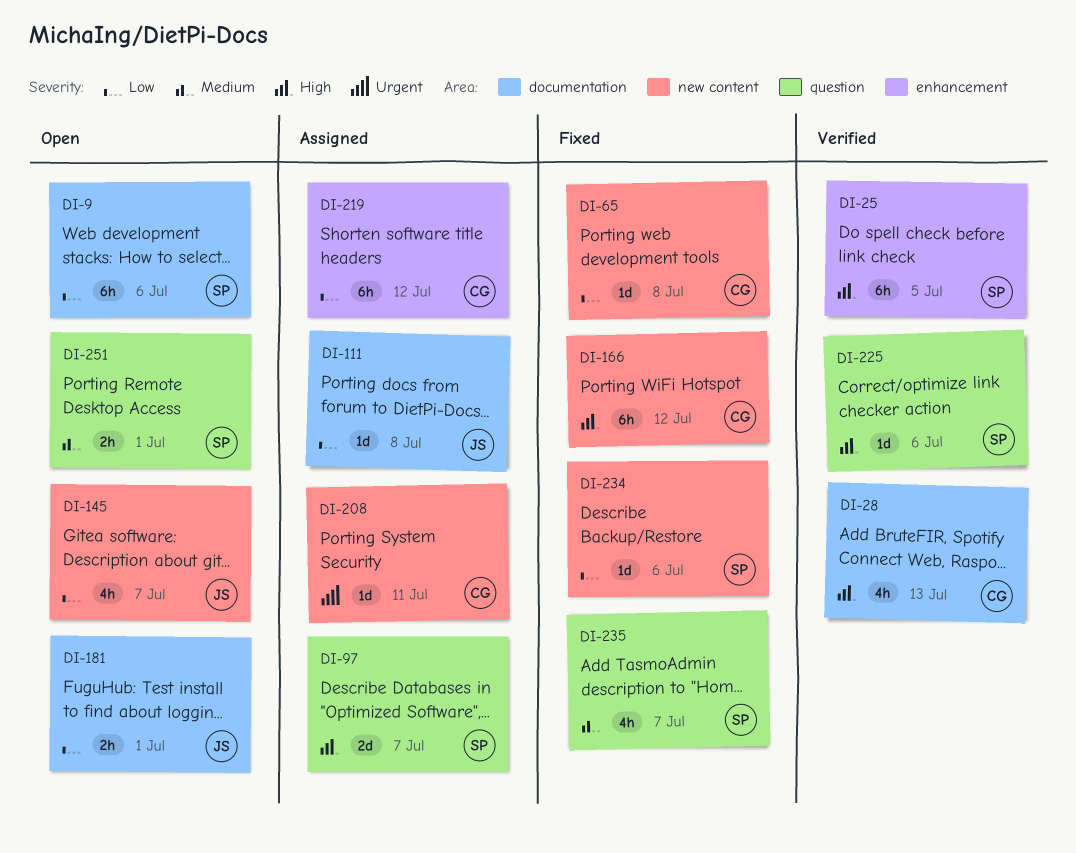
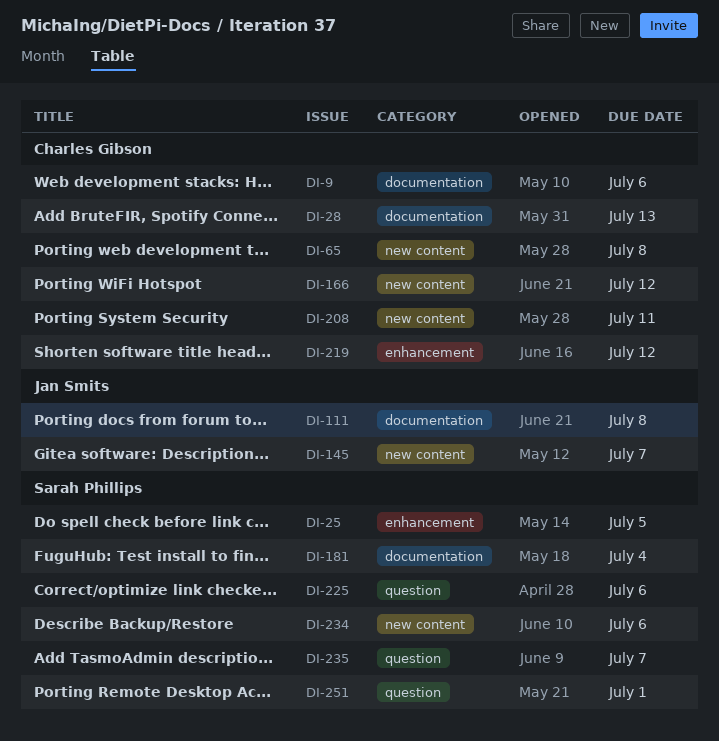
DI-9, owner: Sarah Phillips -> Charles Gibson
DI-97: present -> none
DI-181, owner: Jan Smits -> Sarah Phillips
DI-181, due: Jul 1 -> Jul 4

